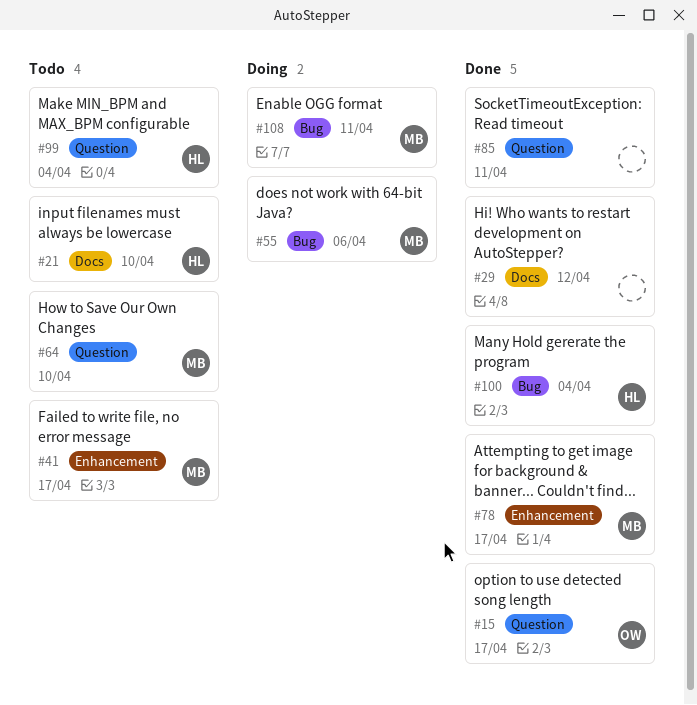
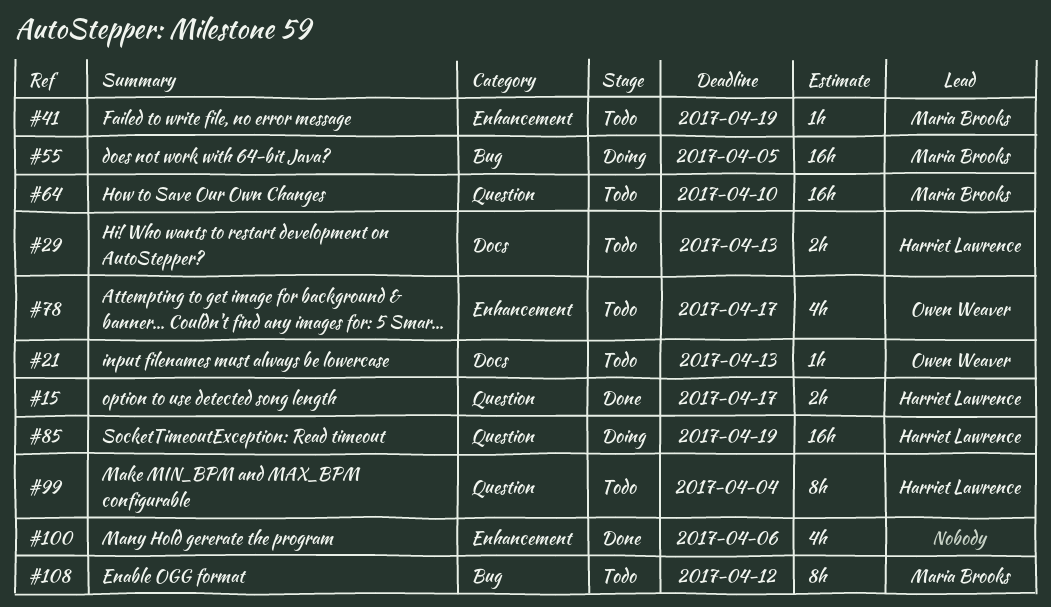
#15, owner: Owen Weaver -> Harriet Lawrence
#21, owner: Harriet Lawrence -> Owen Weaver
#21, due: Apr 10 -> Apr 13
#29, status: Done -> Todo
#29, owner: none -> Harriet Lawrence
#29, due: Apr 12 -> Apr 13
#41, due: Apr 17 -> Apr 19
#55, due: Apr 6 -> Apr 5
#78, status: Done -> Todo
#78, owner: Maria Brooks -> Owen Weaver
#85, status: Done -> Doing
#85, owner: none -> Harriet Lawrence
#85, due: Apr 11 -> Apr 19
#100, owner: Harriet Lawrence -> none
#100, label: Bug -> Enhancement
#100, due: Apr 4 -> Apr 6
#108, status: Doing -> Todo
#108, due: Apr 11 -> Apr 12

